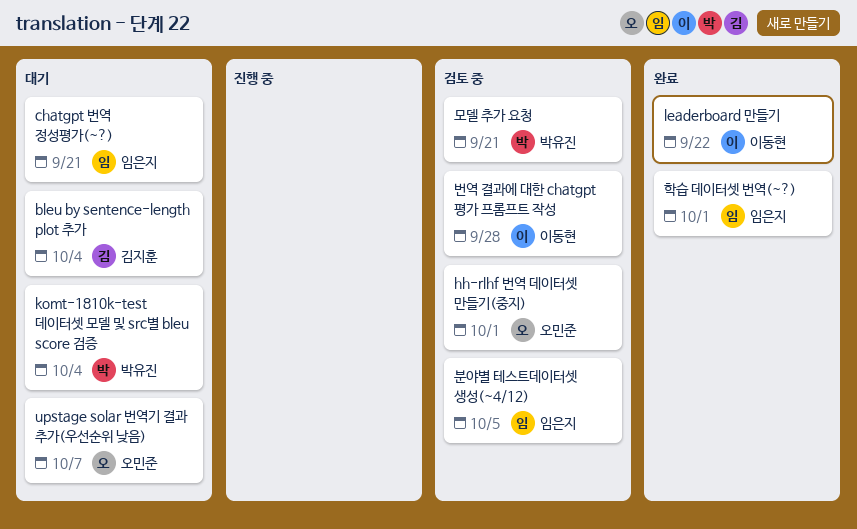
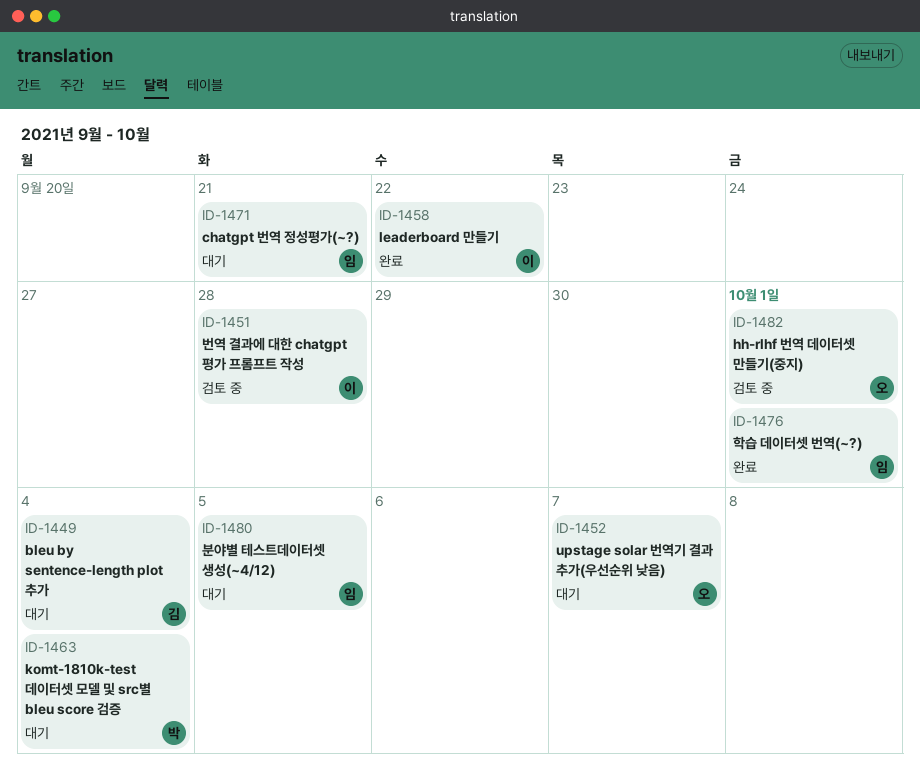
모델 추가 요청: present -> none
분야별 테스트데이터셋 생성(~4/12), status: 검토 중 -> 대기

